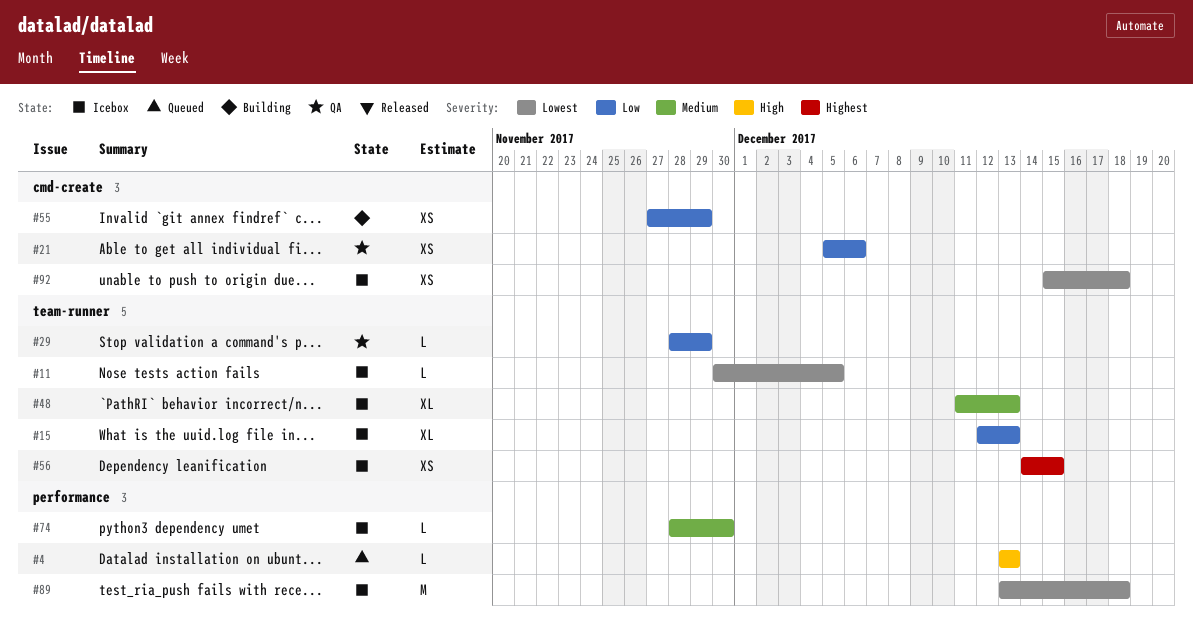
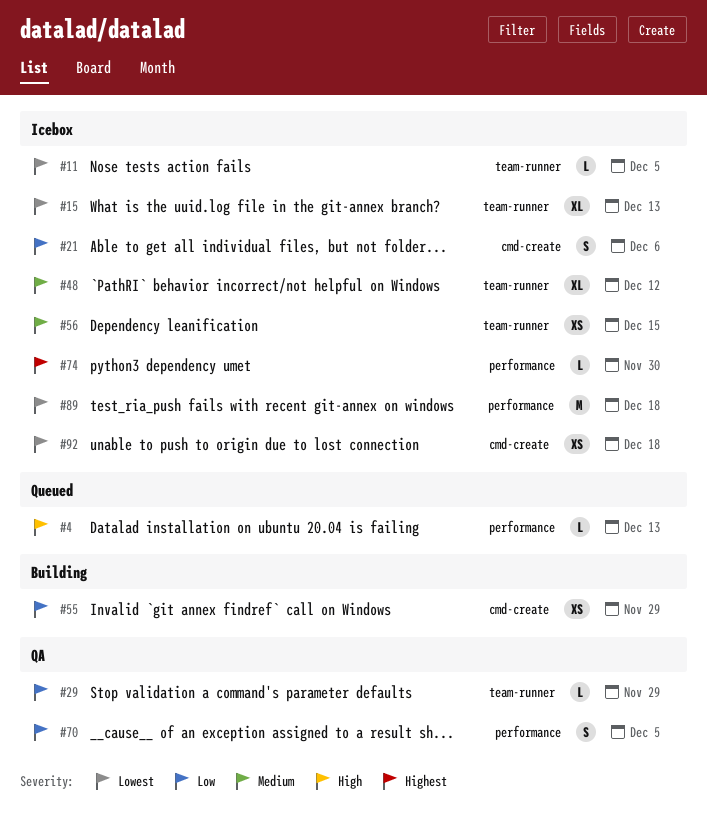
#15, priority: Low -> Lowest
#21, status: QA -> Icebox
#21, estimate: XS -> S
#48, due: Dec 13 -> Dec 12
#56, priority: Highest -> Medium
#70: none -> present
#74, priority: Medium -> Highest

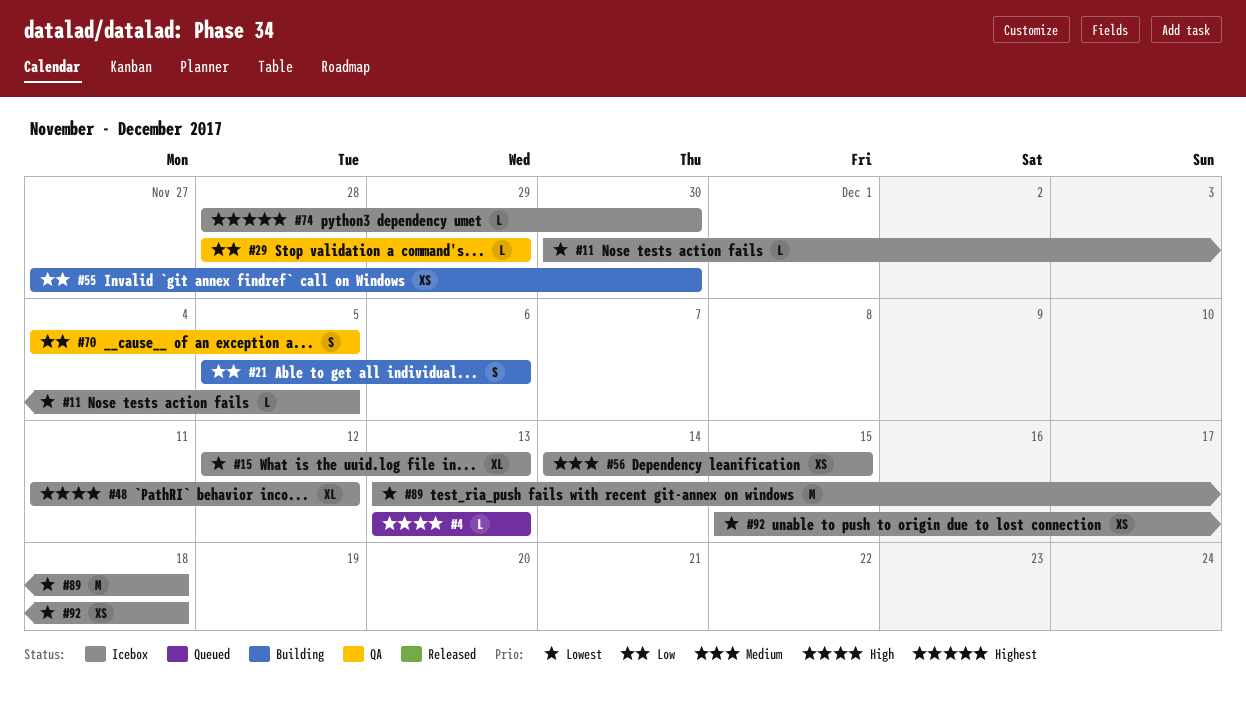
#21, status: Icebox -> Building
#48, priority: Medium -> High
#55, due: Nov 29 -> Nov 30

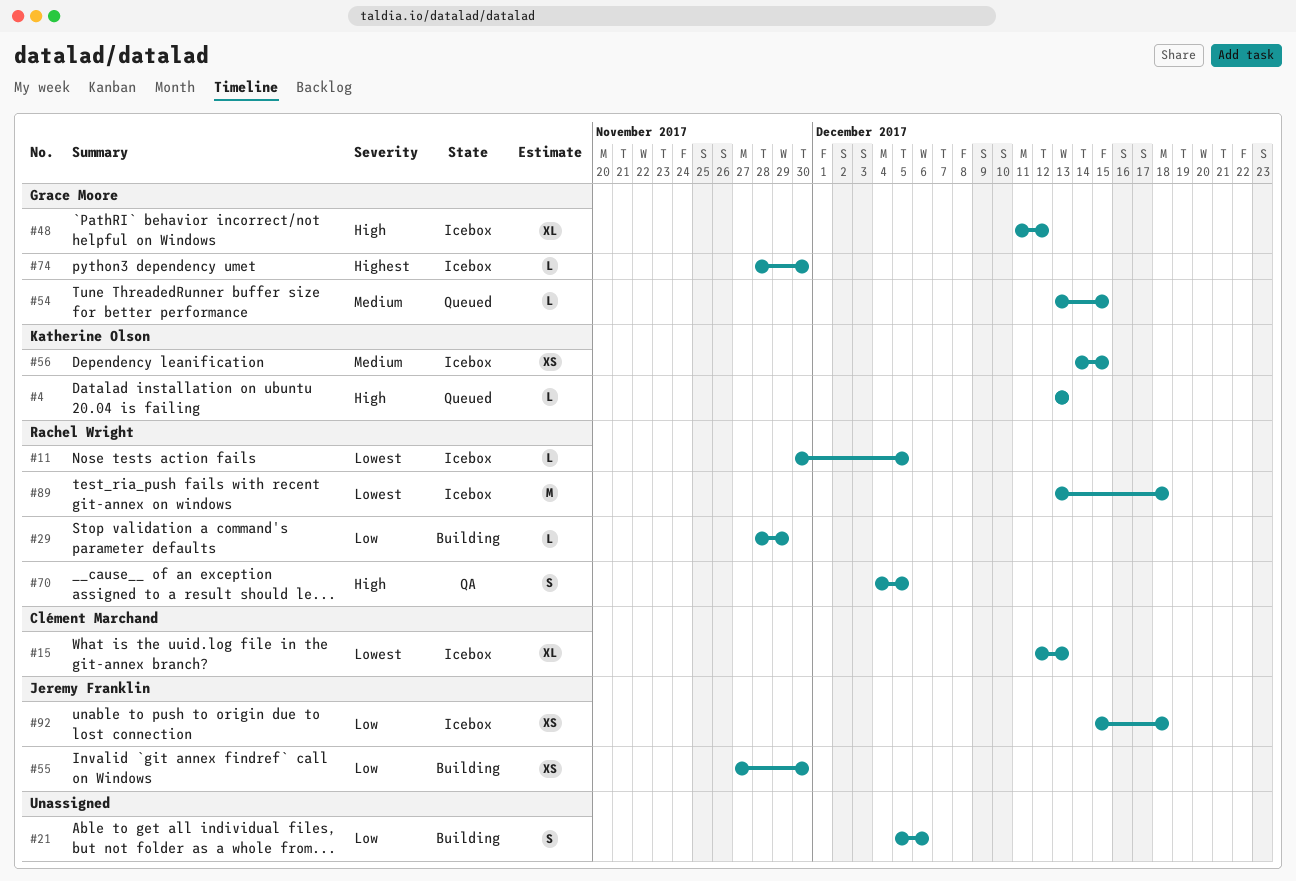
#29, status: QA -> Building
#54: none -> present
#70, priority: Low -> High
#92, priority: Lowest -> Low

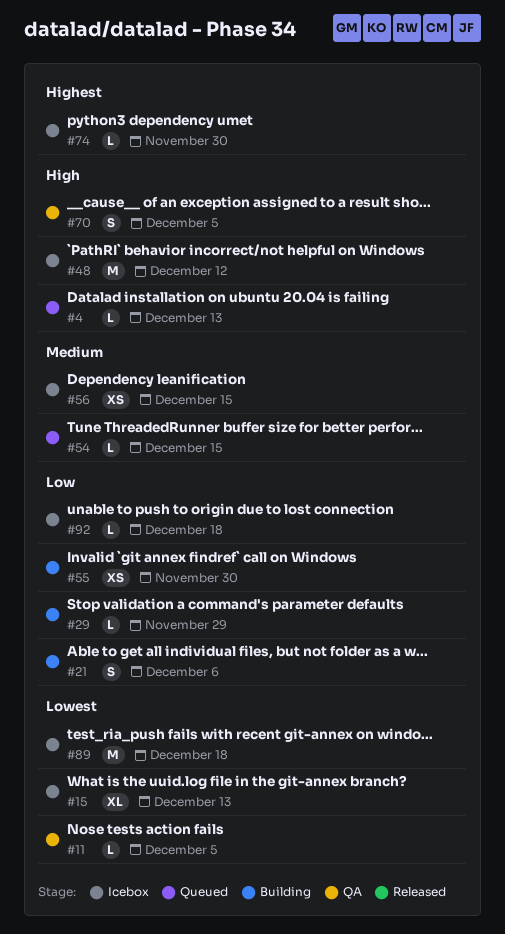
#11, status: Icebox -> QA
#48, estimate: XL -> M
#92, estimate: XS -> L

